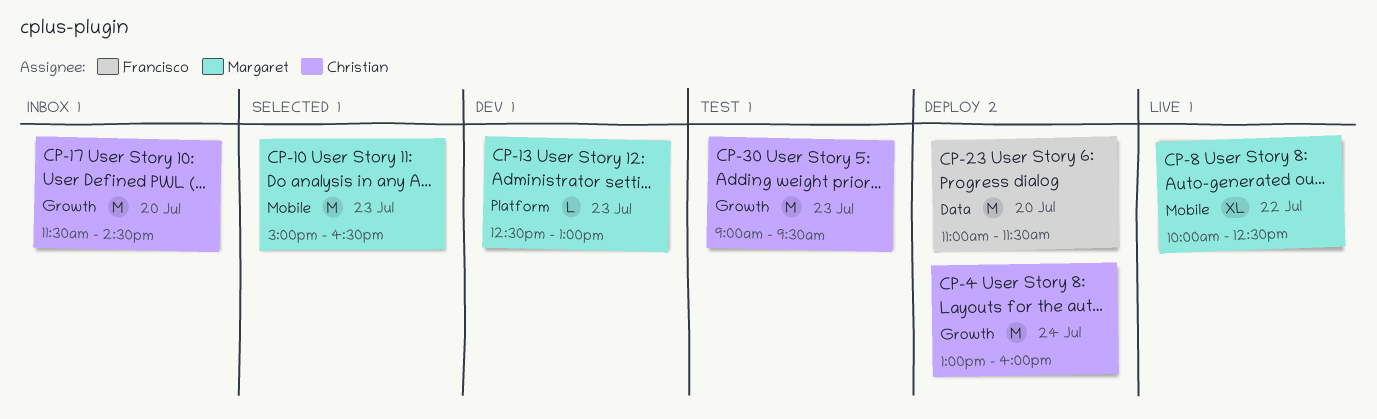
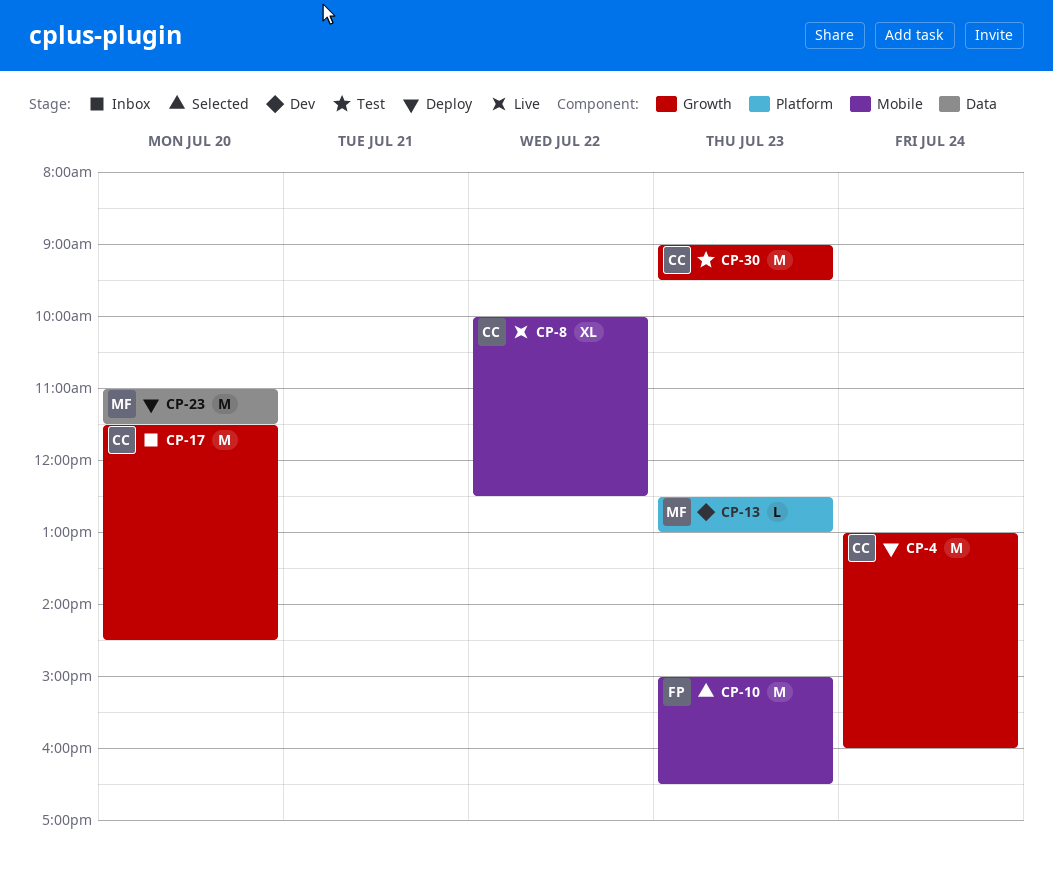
CP-8, owner: Margaret -> Christian
CP-10, owner: Margaret -> Francisco
CP-23, owner: Francisco -> Margaret

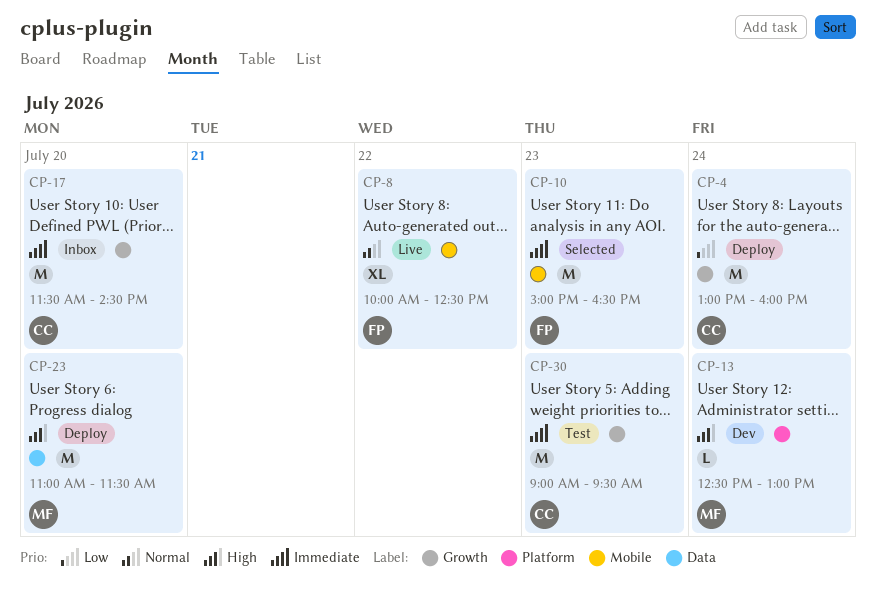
CP-8, owner: CC -> FP
CP-13, day: Jul 23 -> Jul 24

